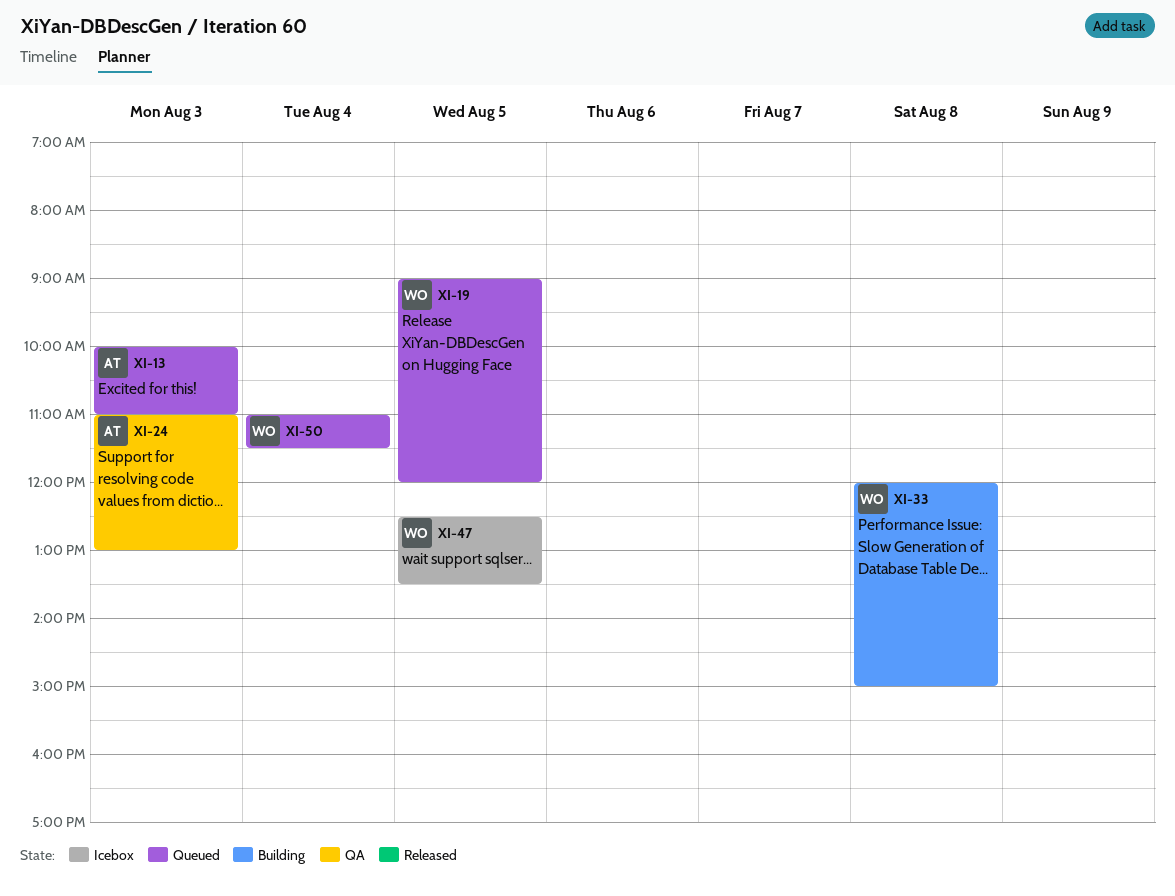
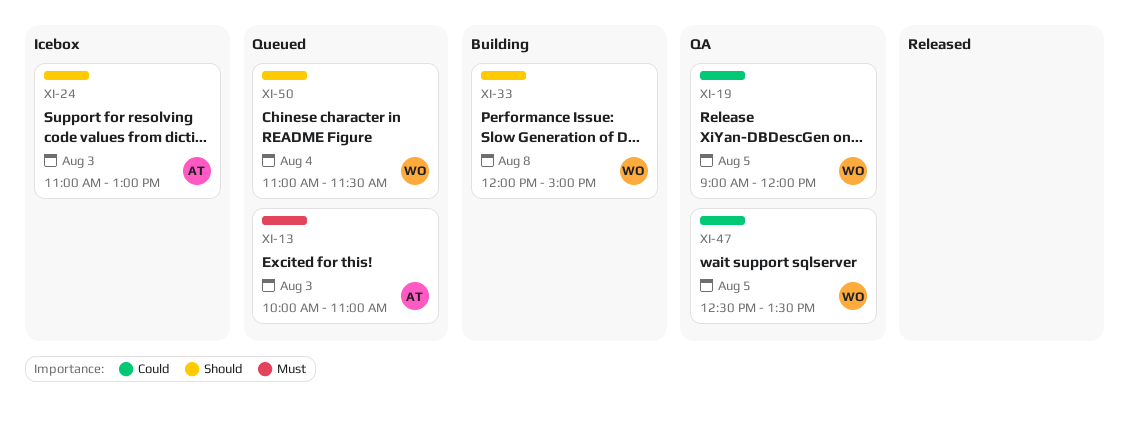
XI-19, status: Queued -> QA
XI-24, status: QA -> Icebox
XI-47, status: Icebox -> QA

